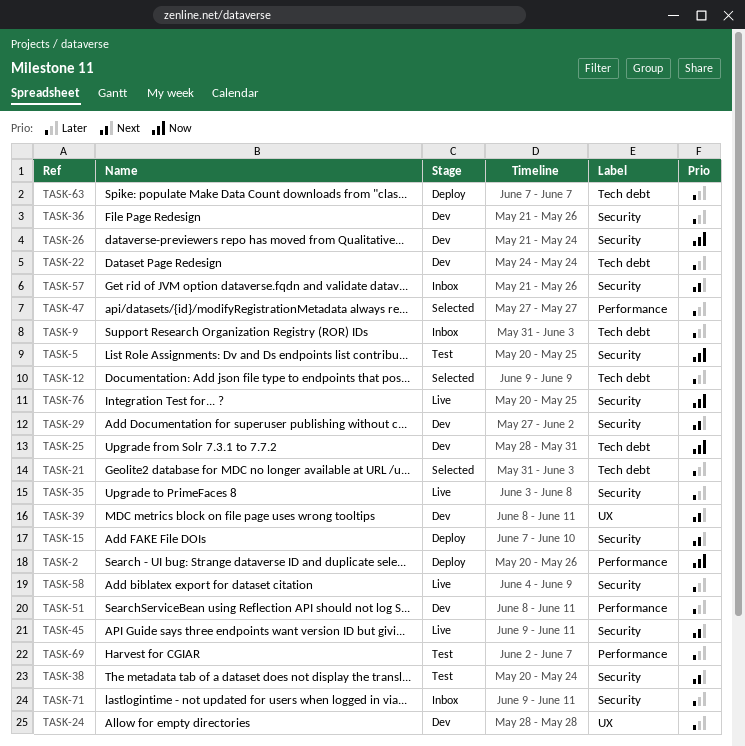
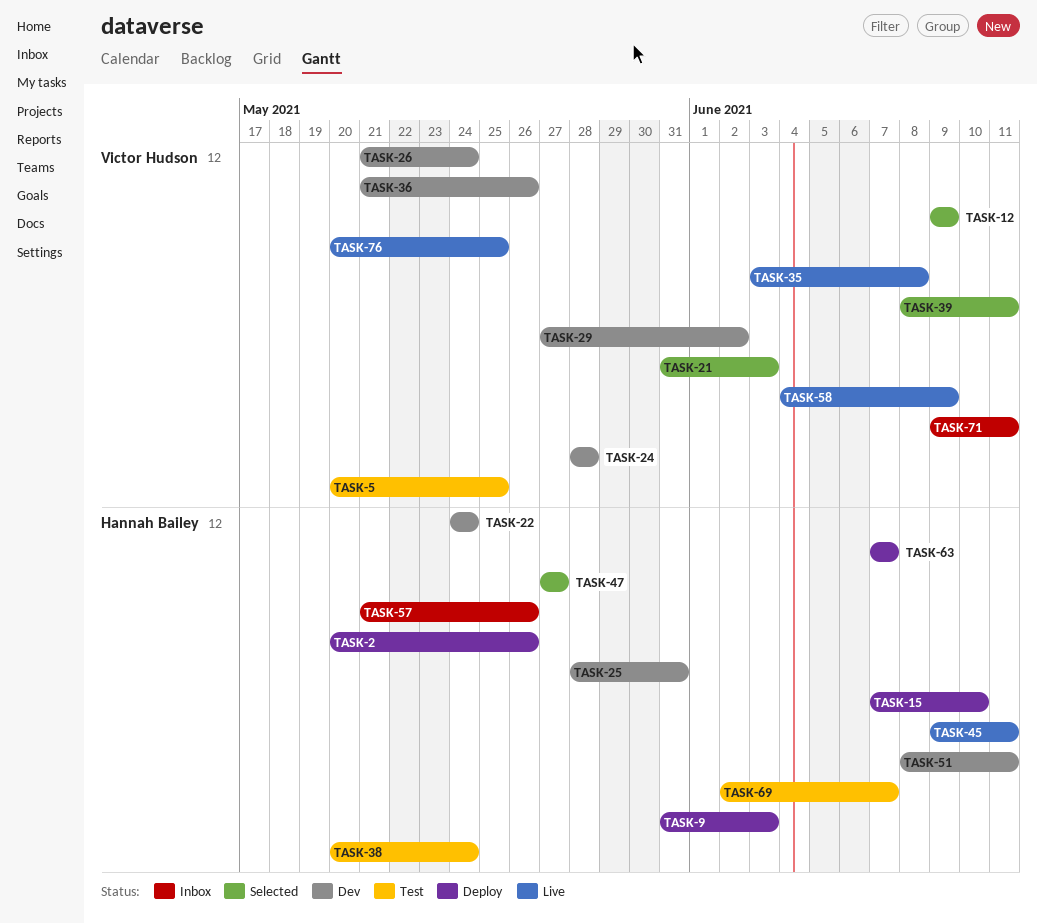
TASK-9, status: Inbox -> Deploy
TASK-39, status: Dev -> Selected

